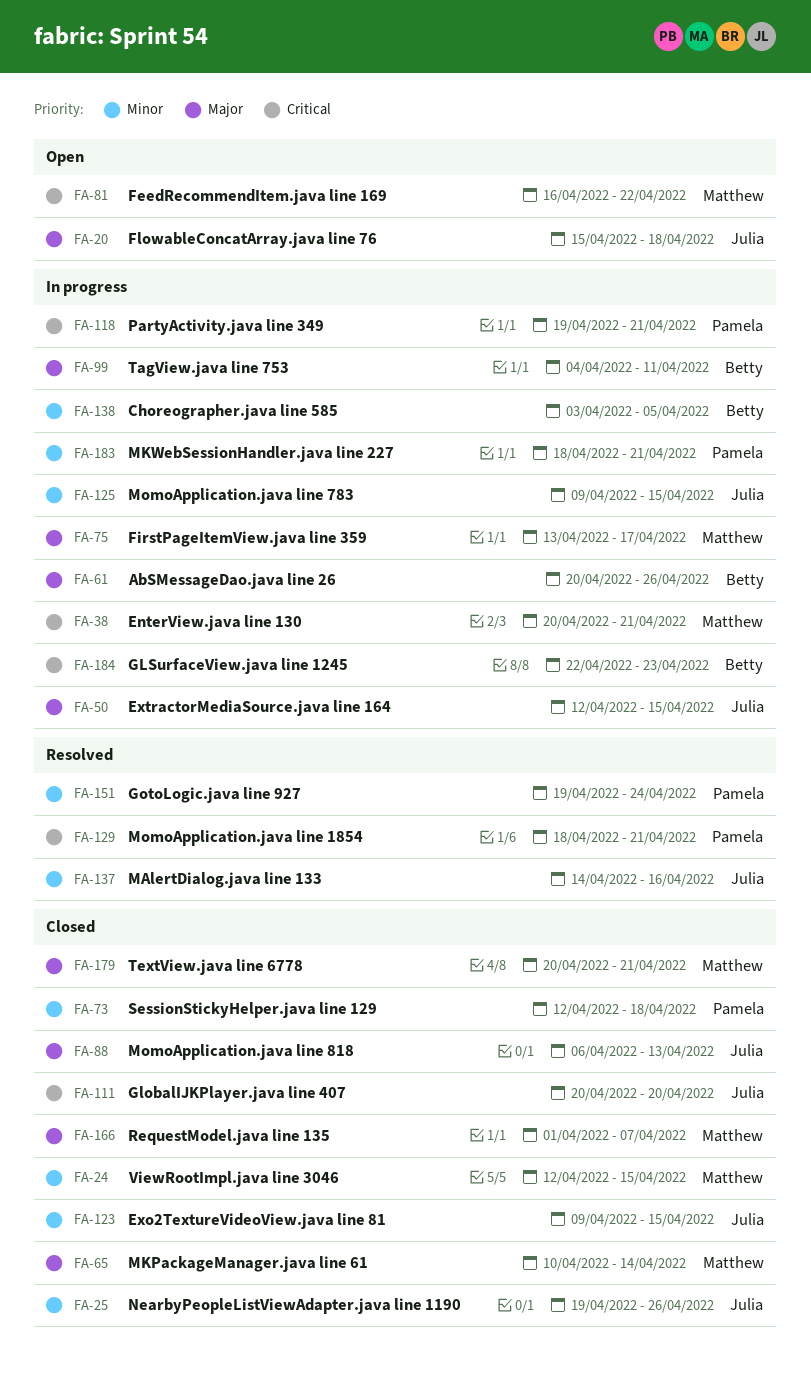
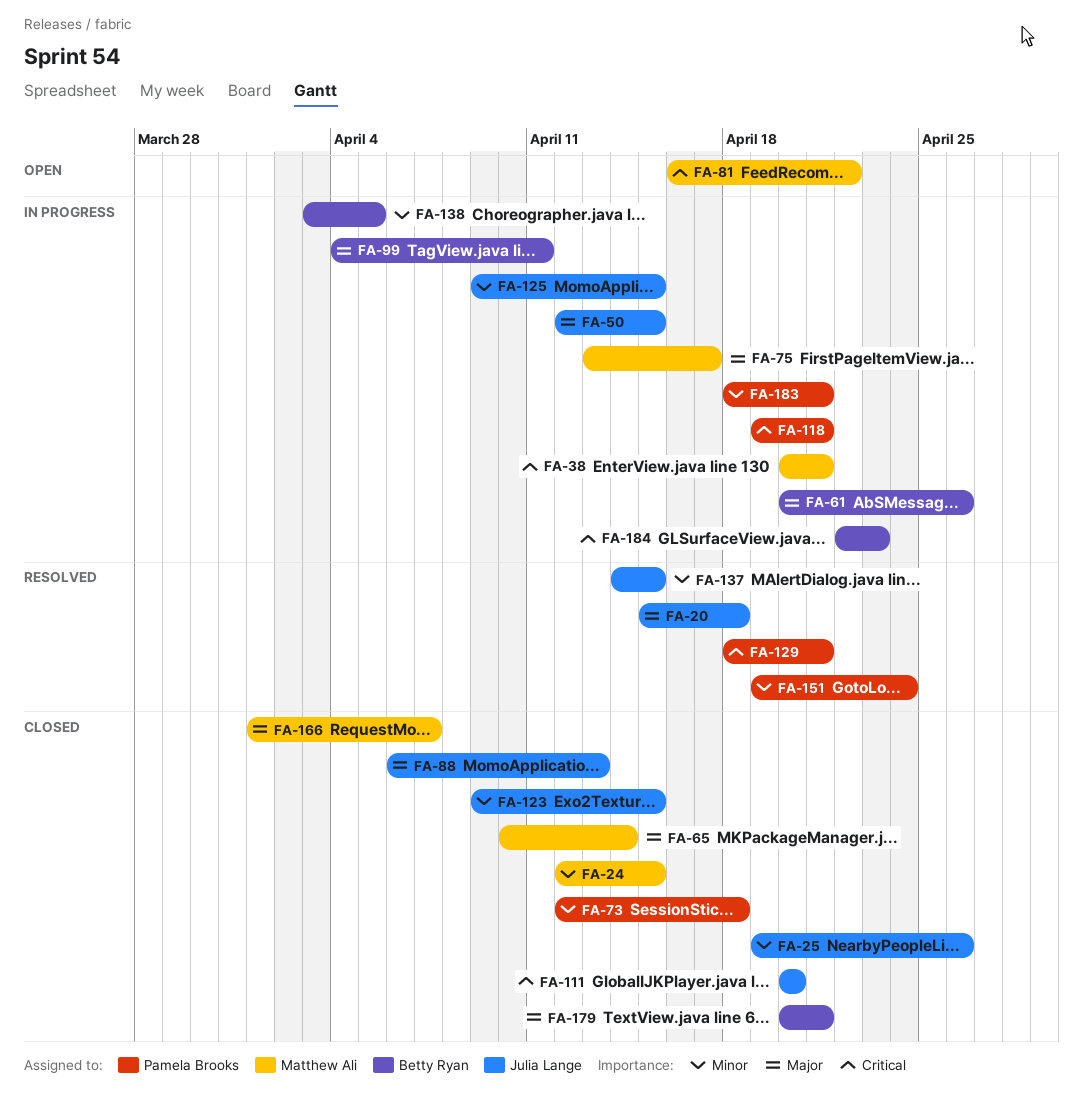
FA-20, status: Open -> Resolved
FA-137, due: Apr 16 -> Apr 15
FA-179, owner: Matthew Ali -> Betty Ryan

